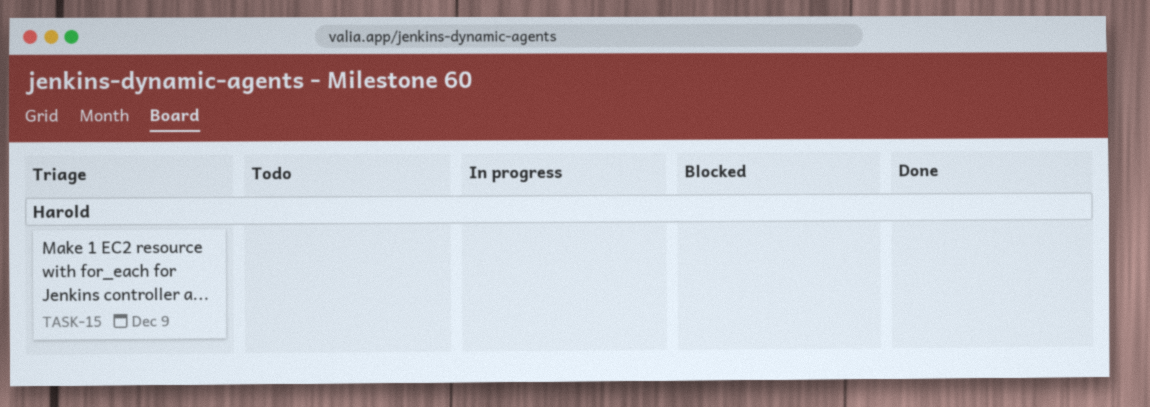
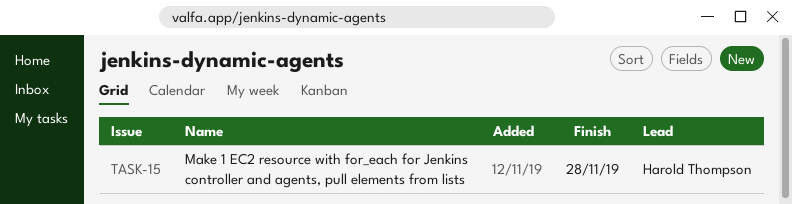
TASK-15, due: Dec 9 -> Nov 28

